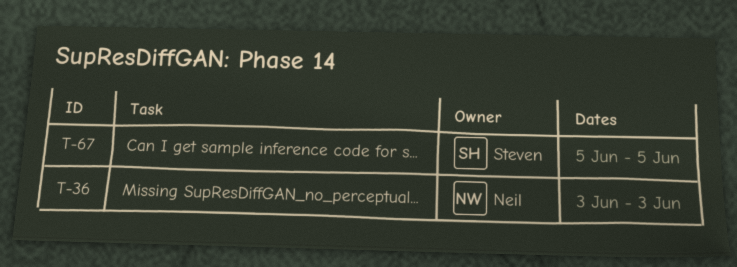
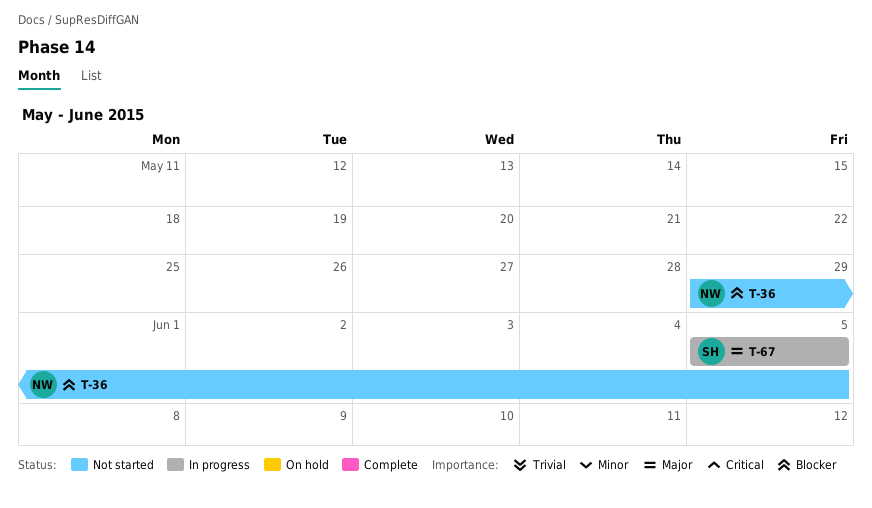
T-36, start: Jun 3 -> May 29
T-36, due: Jun 3 -> Jun 5

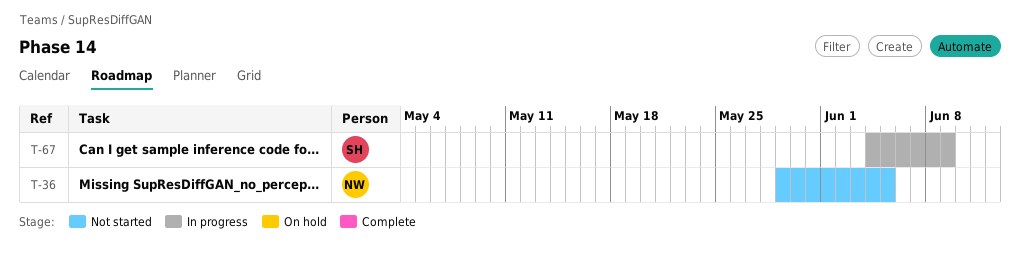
T-67, start: Jun 5 -> Jun 4
T-67, due: Jun 5 -> Jun 9

